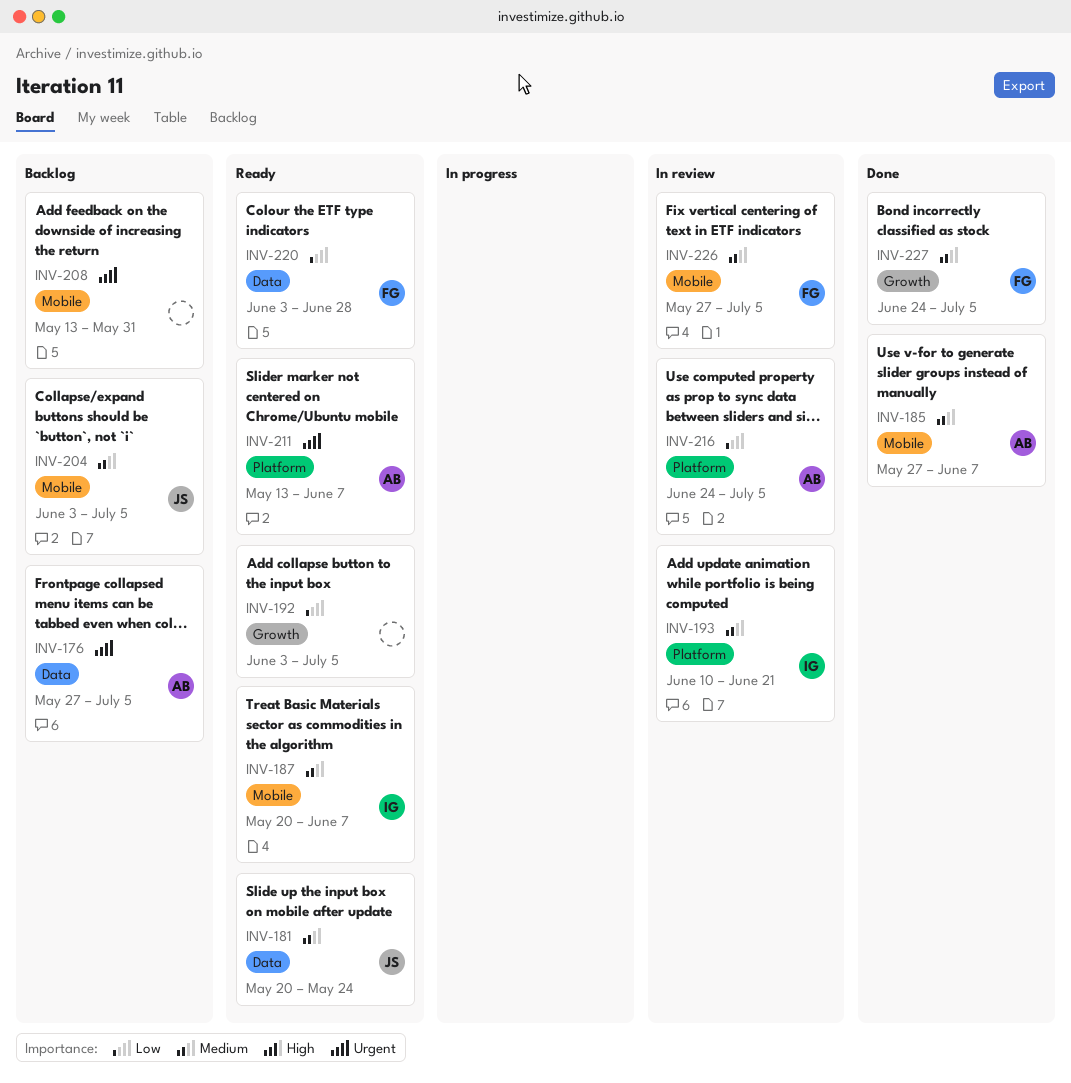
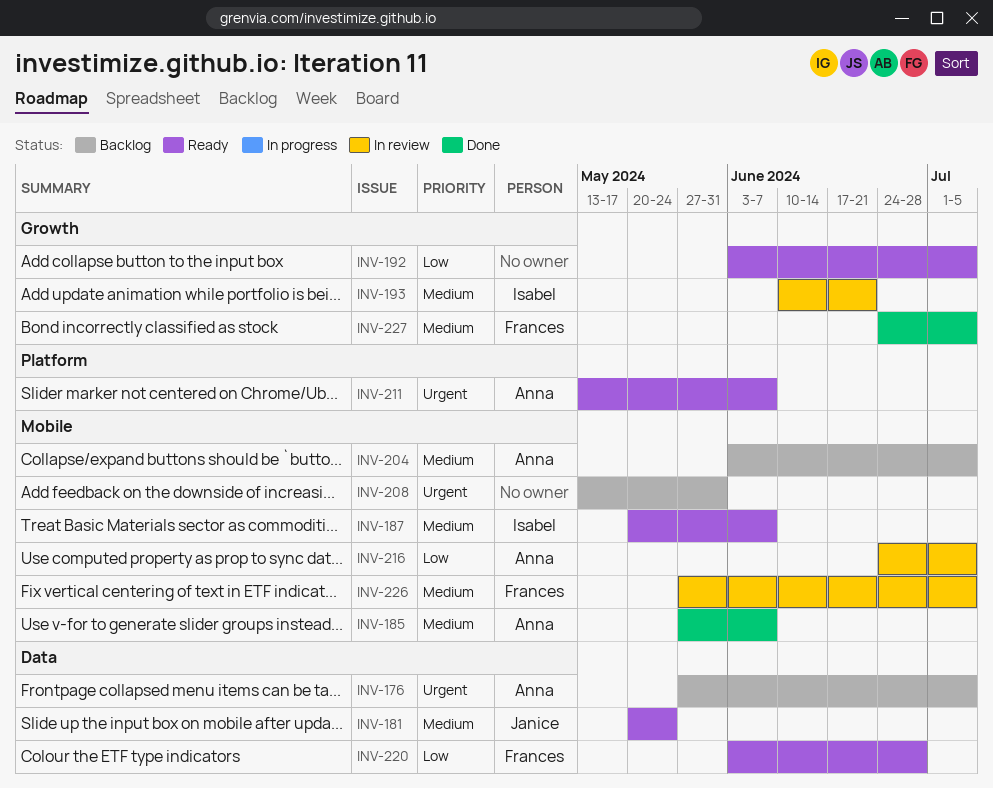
INV-193, label: Platform -> Growth
INV-204, owner: Janice -> Anna
INV-216, label: Platform -> Mobile

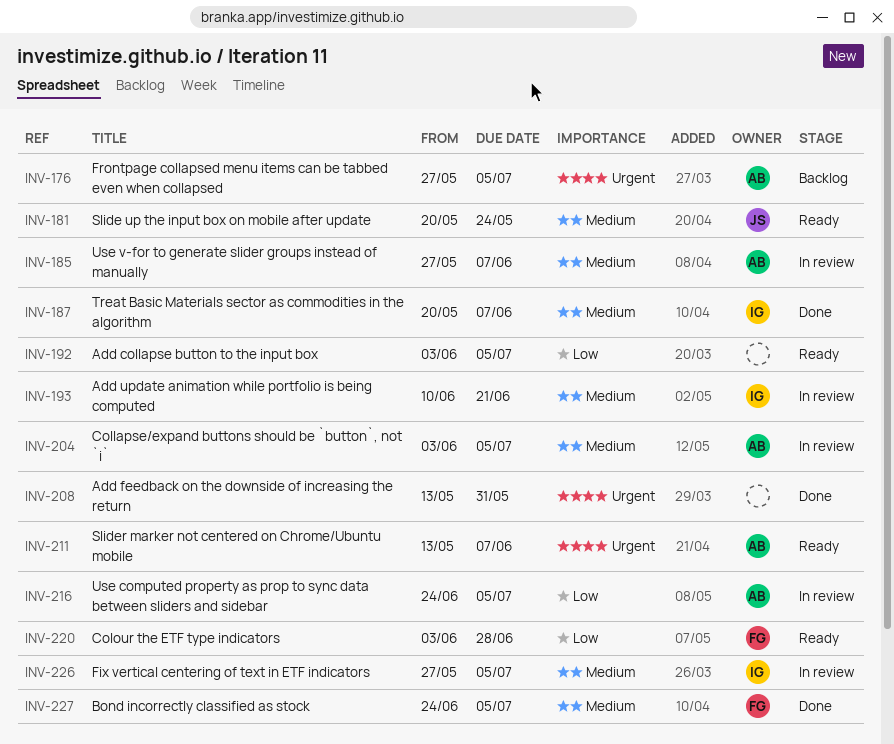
INV-185, status: Done -> In review
INV-187, status: Ready -> Done
INV-204, status: Backlog -> In review
INV-208, status: Backlog -> Done
INV-226, owner: Frances -> Isabel

